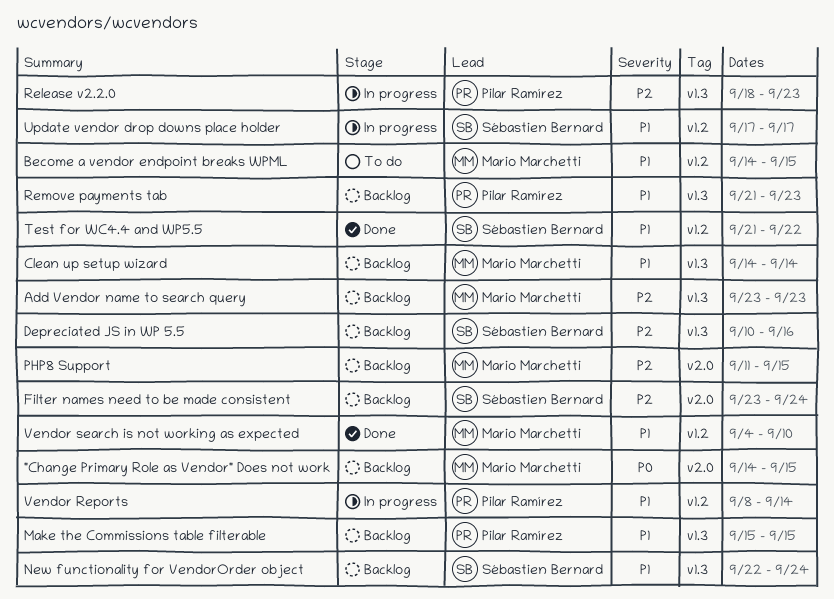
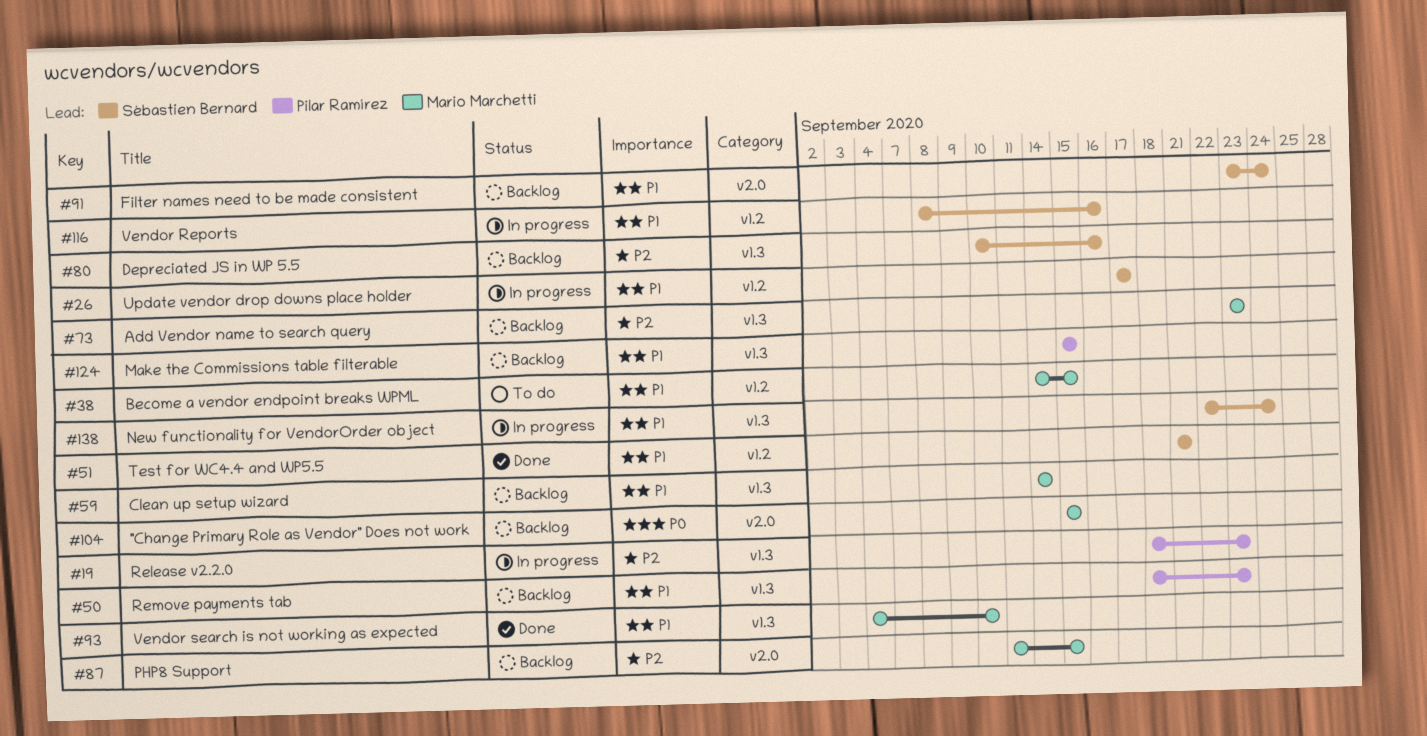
"Change Primary Role as Vendor" Does not work, start: Sep 14 -> Sep 15
Filter names need to be made consistent, priority: P2 -> P1
New functionality for VendorOrder object, status: Backlog -> In progress
Remove payments tab, start: Sep 21 -> Sep 18
Test for WC4.4 and WP5.5, due: Sep 22 -> Sep 21
Vendor Reports, owner: Pilar Ramírez -> Sébastien Bernard
Vendor Reports, due: Sep 14 -> Sep 16
Vendor search is not working as expected, label: v1.2 -> v1.3

